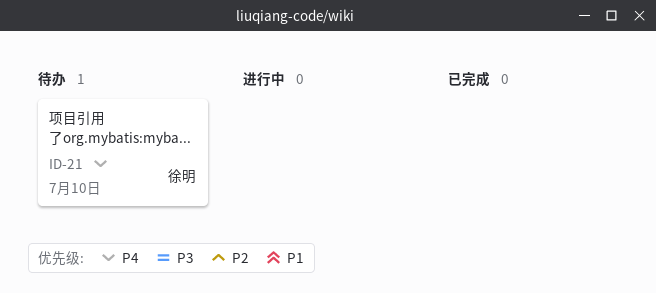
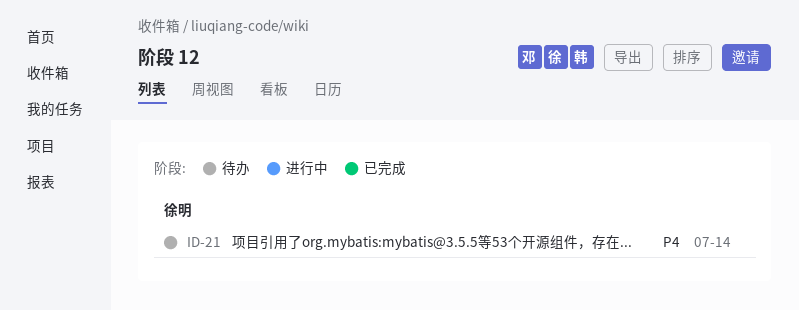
ID-21, due: Jul 10 -> Jul 14

